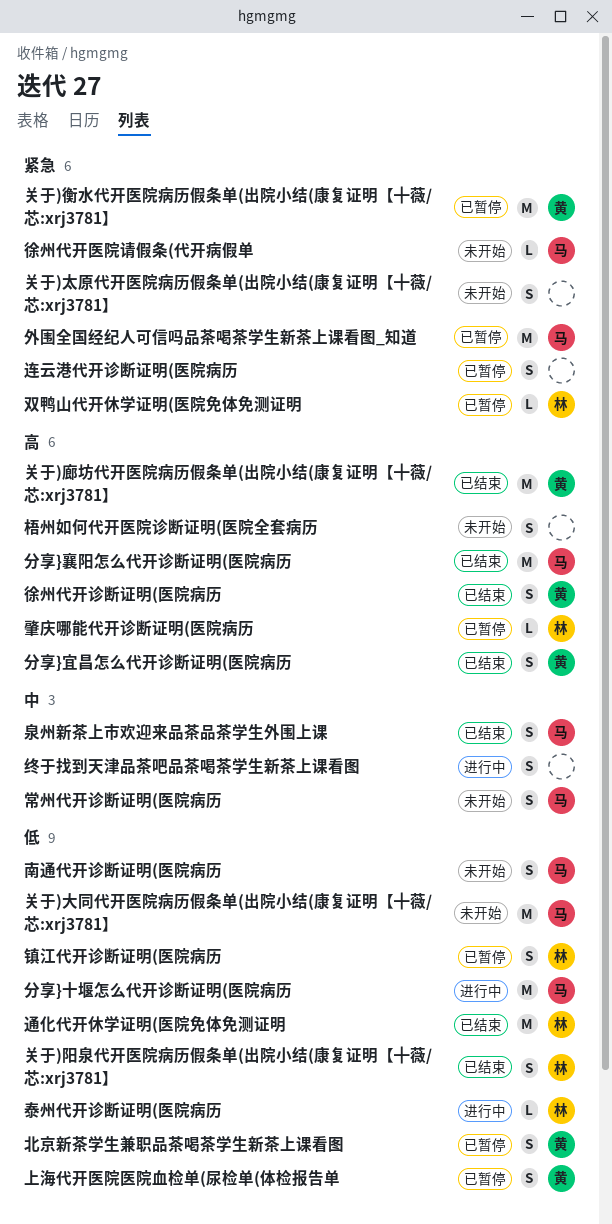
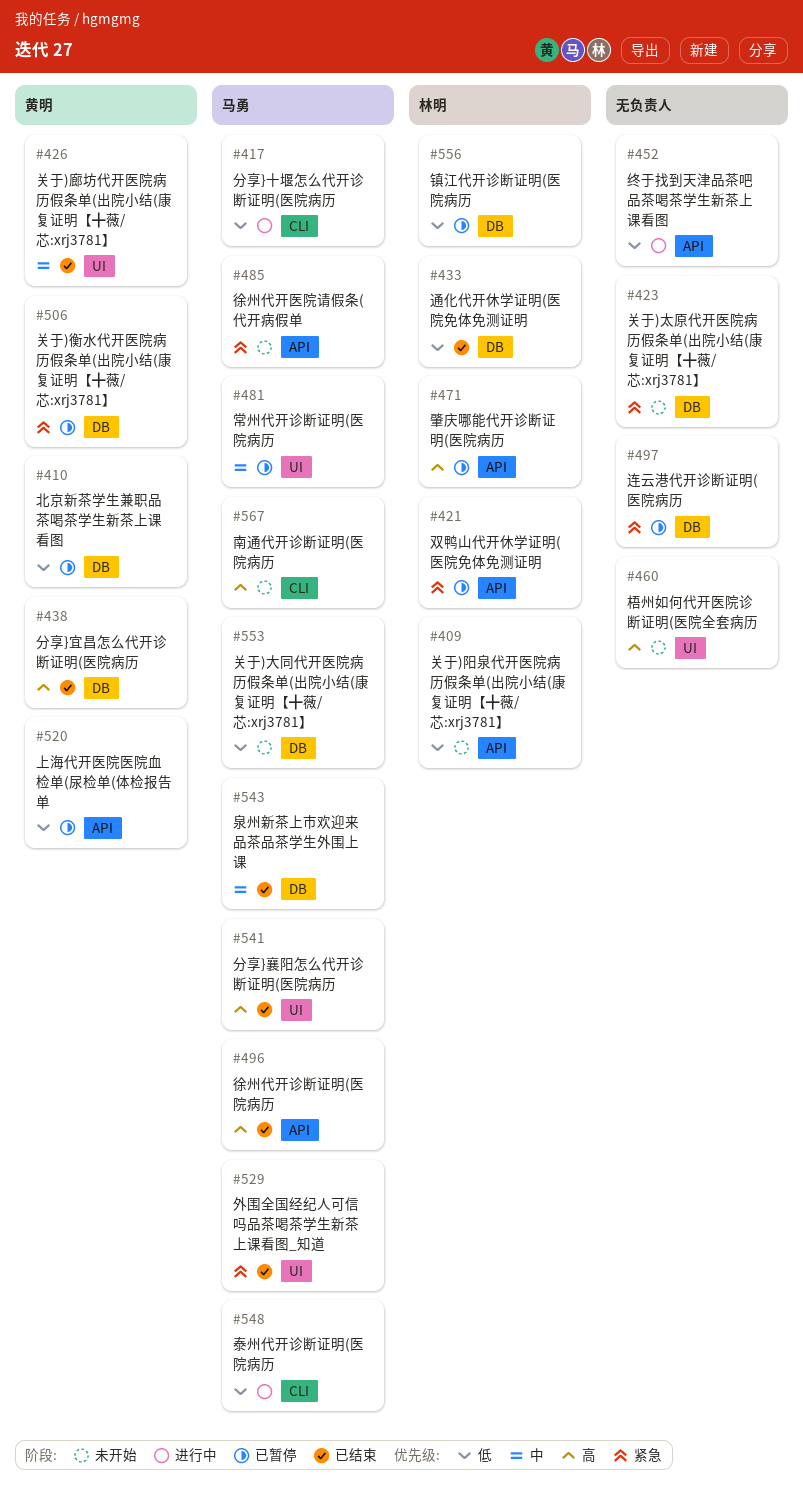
关于)廊坊代开医院病历假条单(出院小结(康复证明【╋薇/芯:xrj3781】, priority: 高 -> 中
关于)阳泉代开医院病历假条单(出院小结(康复证明【╋薇/芯:xrj3781】, status: 已结束 -> 未开始
南通代开诊断证明(医院病历, priority: 低 -> 高
外围全国经纪人可信吗品茶喝茶学生新茶上课看图_知道, status: 已暂停 -> 已结束
常州代开诊断证明(医院病历, status: 未开始 -> 已暂停
徐州代开诊断证明(医院病历, owner: 黄明 -> 马勇
泰州代开诊断证明(医院病历, owner: 林明 -> 马勇
终于找到天津品茶吧品茶喝茶学生新茶上课看图, priority: 中 -> 低

